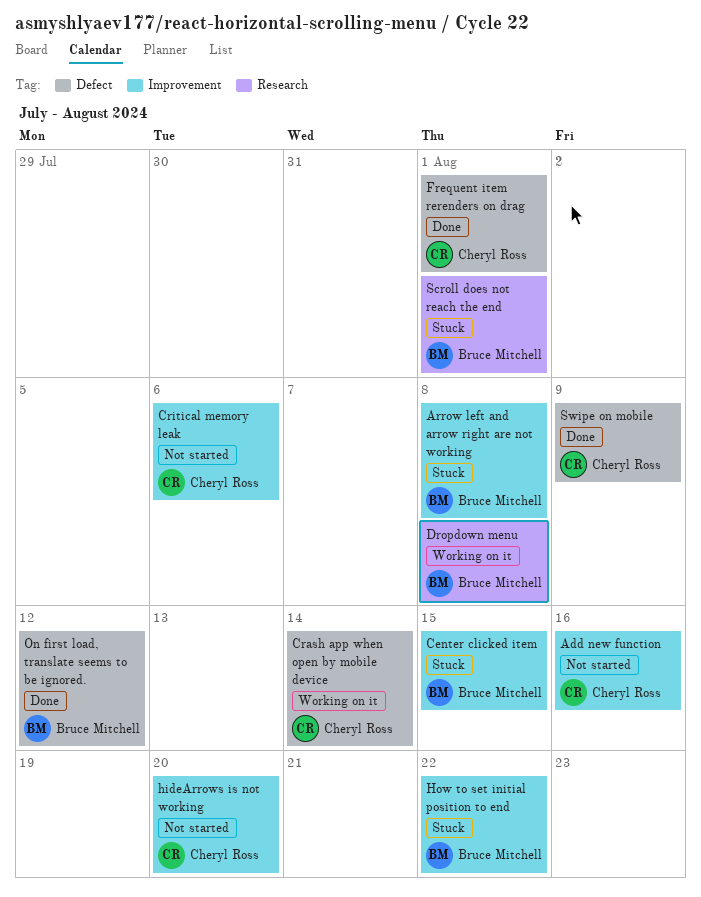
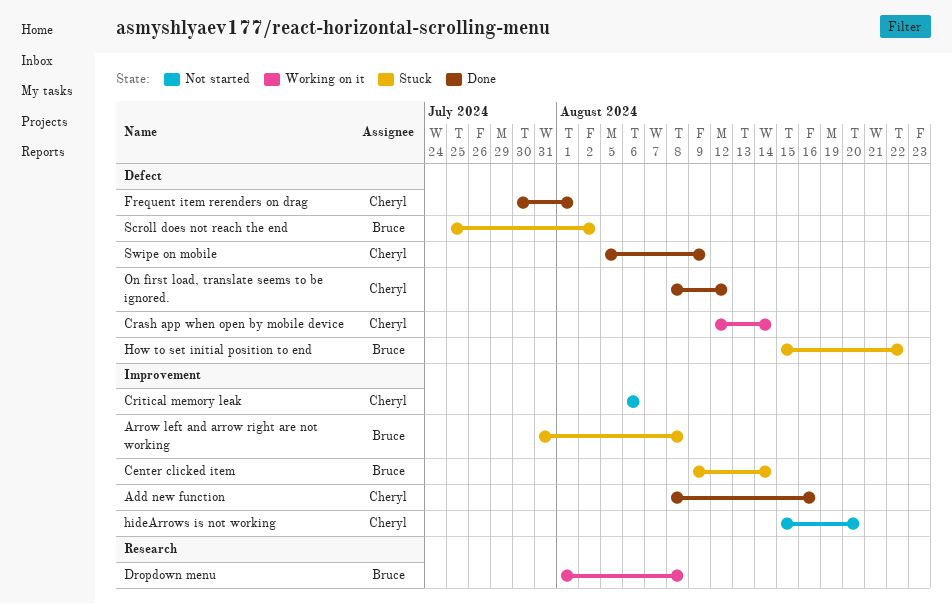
Add new function, status: Not started -> Done
Center clicked item, due: Aug 15 -> Aug 14
How to set initial position to end, label: Improvement -> Defect
On first load, translate seems to be ignored., owner: Bruce Mitchell -> Cheryl Ross
Scroll does not reach the end, label: Research -> Defect
Scroll does not reach the end, due: Aug 1 -> Aug 2

